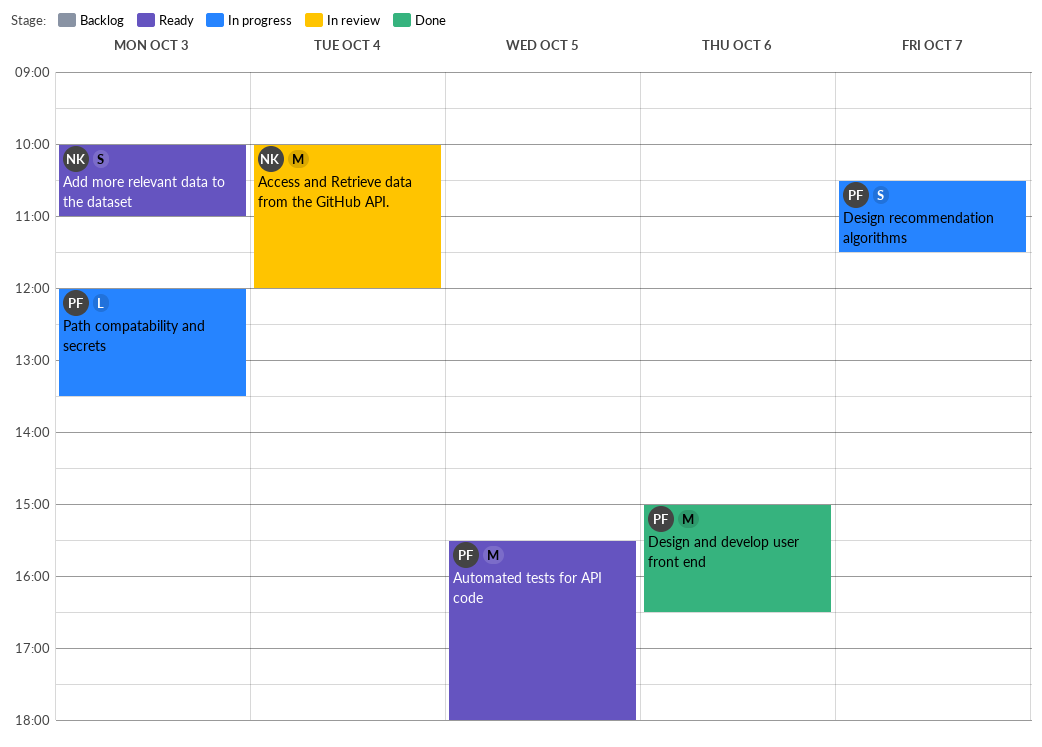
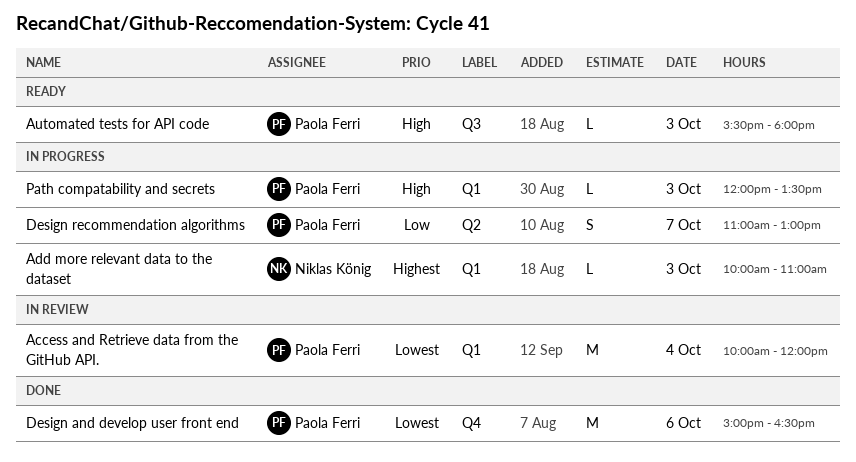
Access and Retrieve data from the GitHub API., owner: Niklas König -> Paola Ferri
Add more relevant data to the dataset, status: Ready -> In progress
Add more relevant data to the dataset, estimate: S -> L
Automated tests for API code, estimate: M -> L
Automated tests for API code, day: Oct 5 -> Oct 3
Design recommendation algorithms, begins: 10:30 -> 11:00
Design recommendation algorithms, ends: 11:30 -> 13:00

